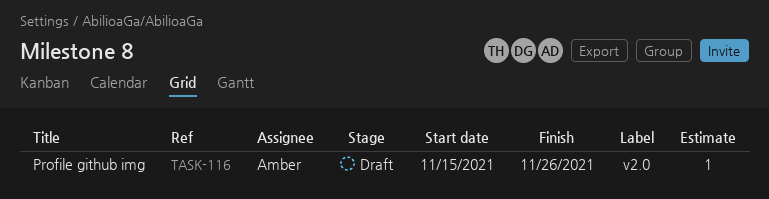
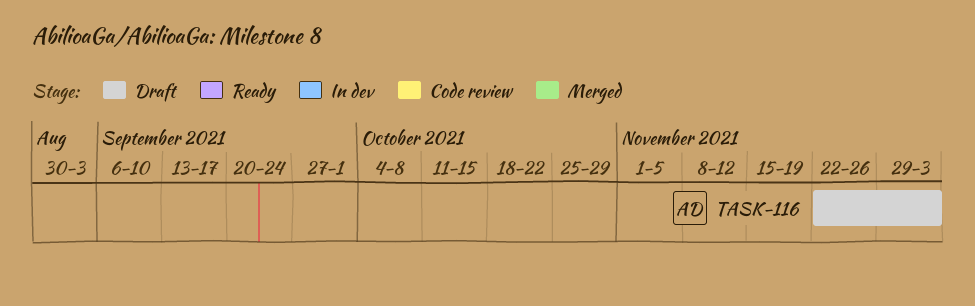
TASK-116, start: Nov 15 -> Nov 22
TASK-116, due: Nov 26 -> Dec 3

